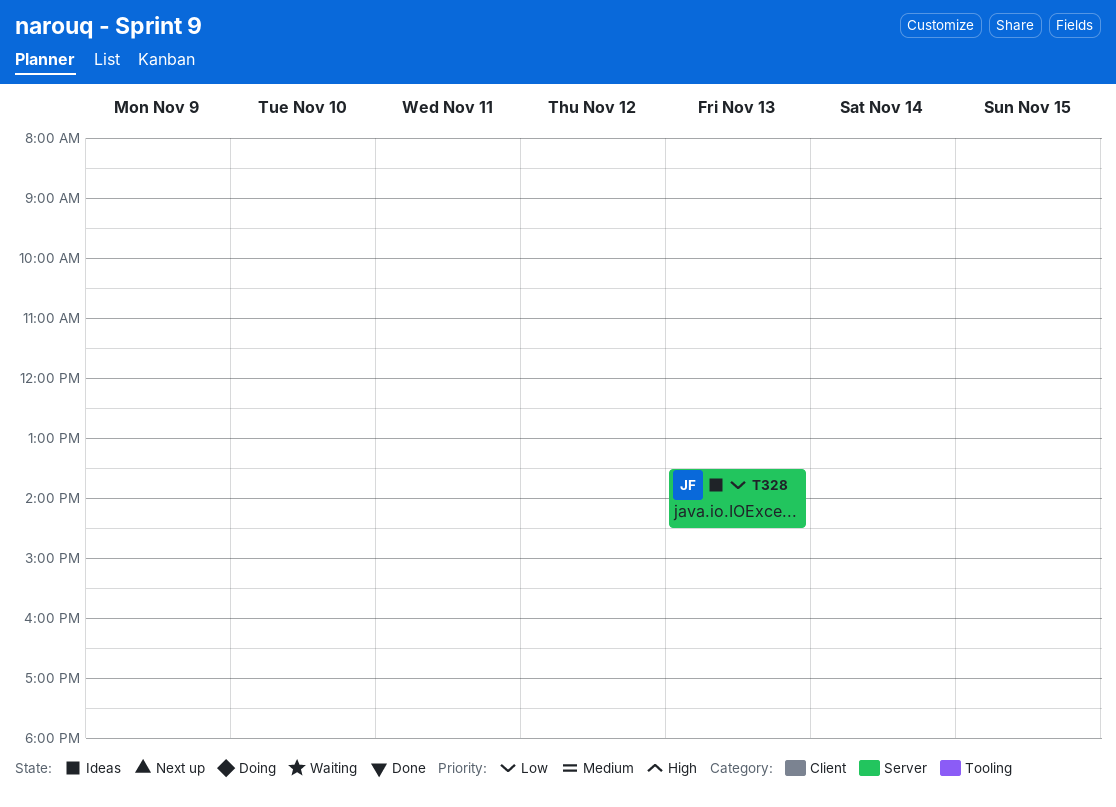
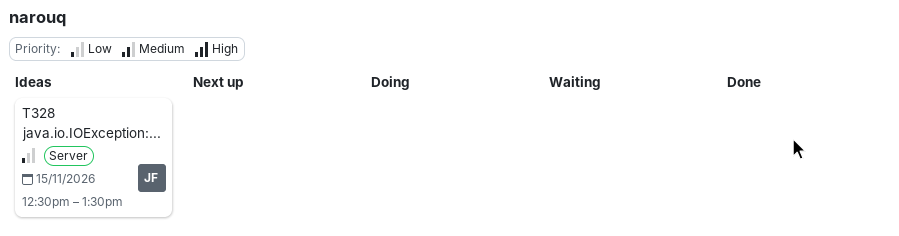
T328, day: Nov 13 -> Nov 15
T328, begins: 13:30 -> 12:30
T328, ends: 14:30 -> 13:30

